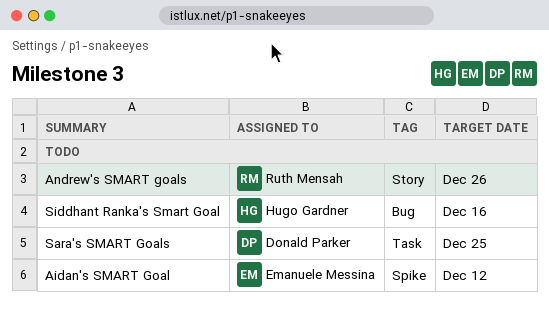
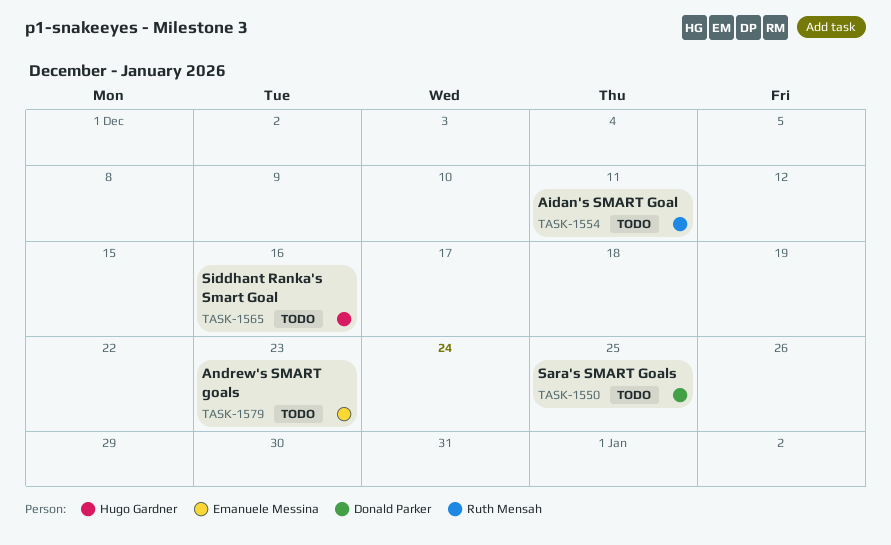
Aidan's SMART Goal, owner: Emanuele Messina -> Ruth Mensah
Aidan's SMART Goal, due: Dec 12 -> Dec 11
Andrew's SMART goals, owner: Ruth Mensah -> Emanuele Messina
Andrew's SMART goals, due: Dec 26 -> Dec 23

